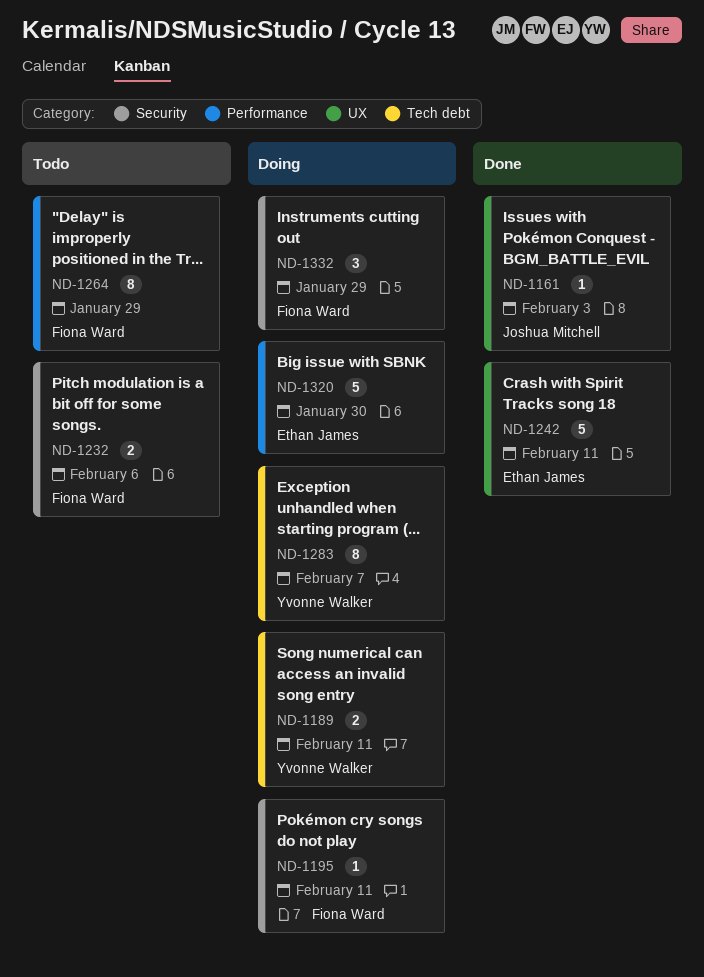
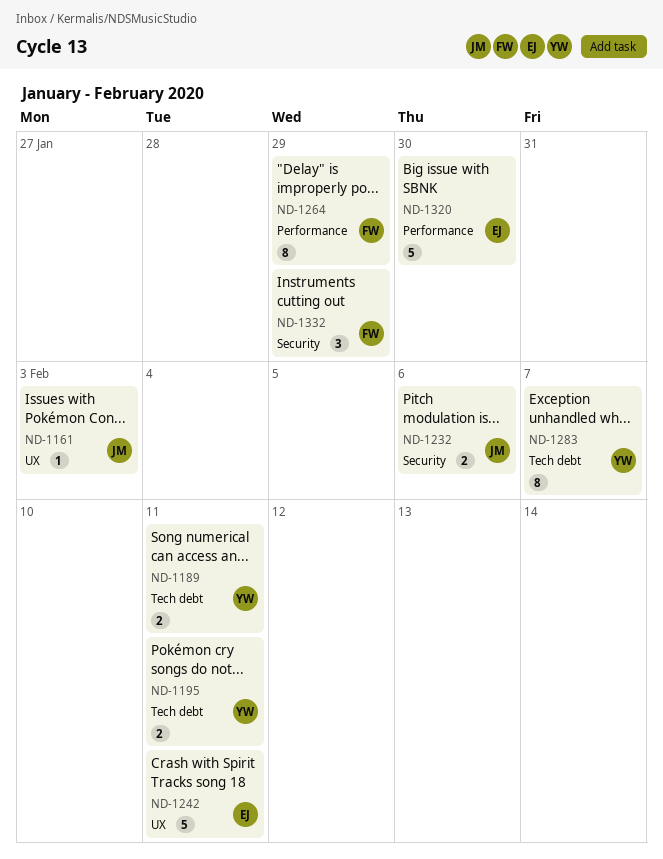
ND-1195, owner: Fiona Ward -> Yvonne Walker
ND-1195, label: Security -> Tech debt
ND-1195, estimate: 1 -> 2
ND-1232, owner: Fiona Ward -> Joshua Mitchell

